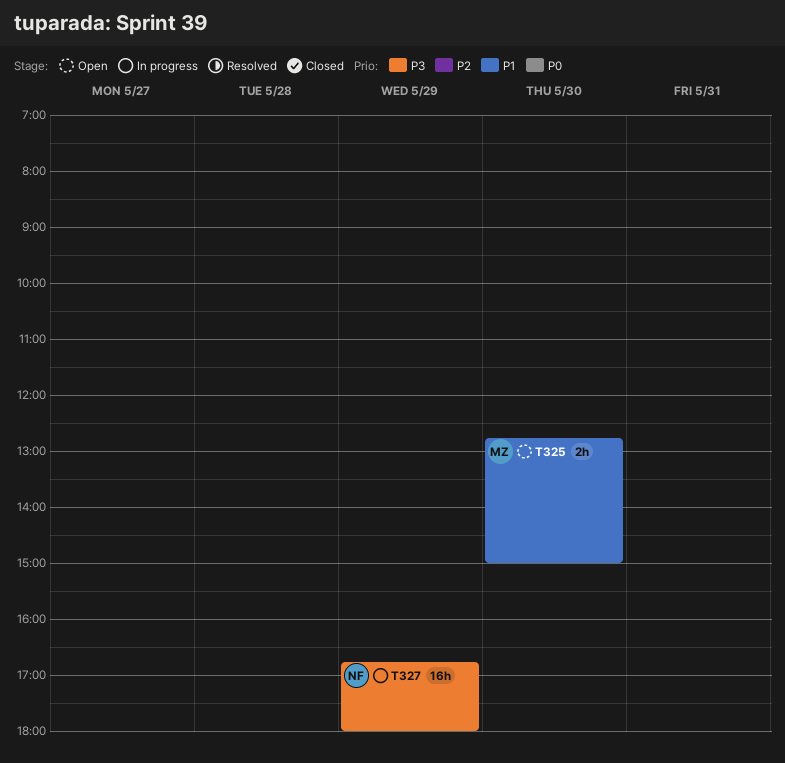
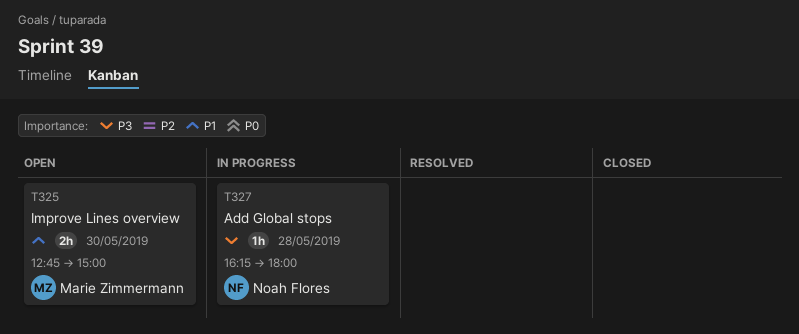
T327, estimate: 16h -> 1h
T327, day: May 29 -> May 28
T327, begins: 16:45 -> 16:15

